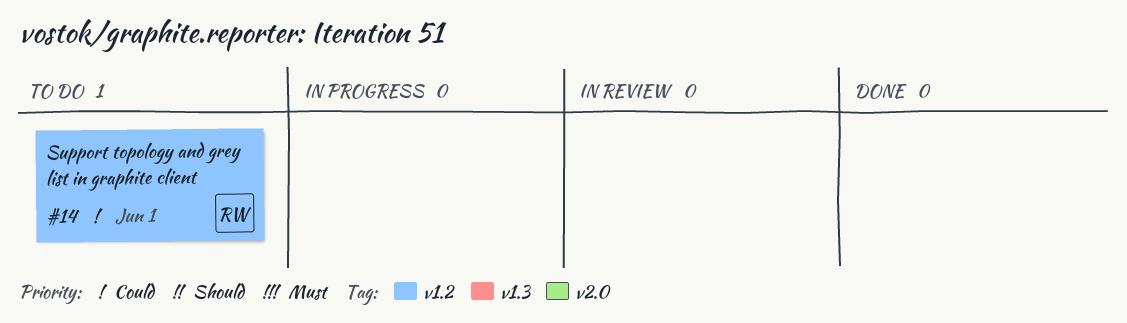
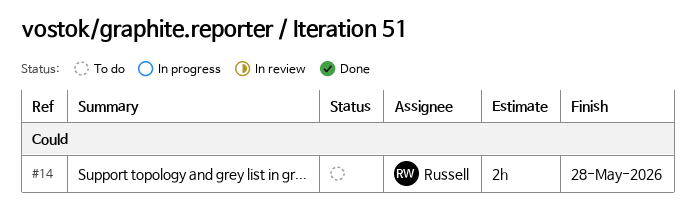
#14, due: Jun 1 -> May 28

